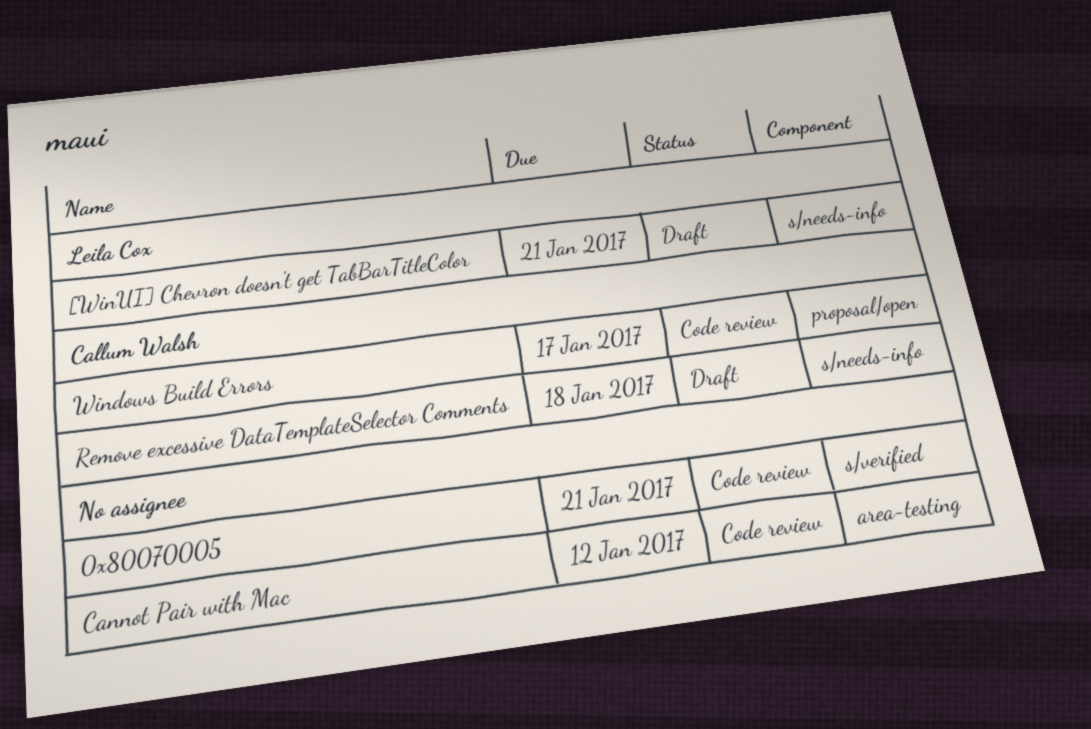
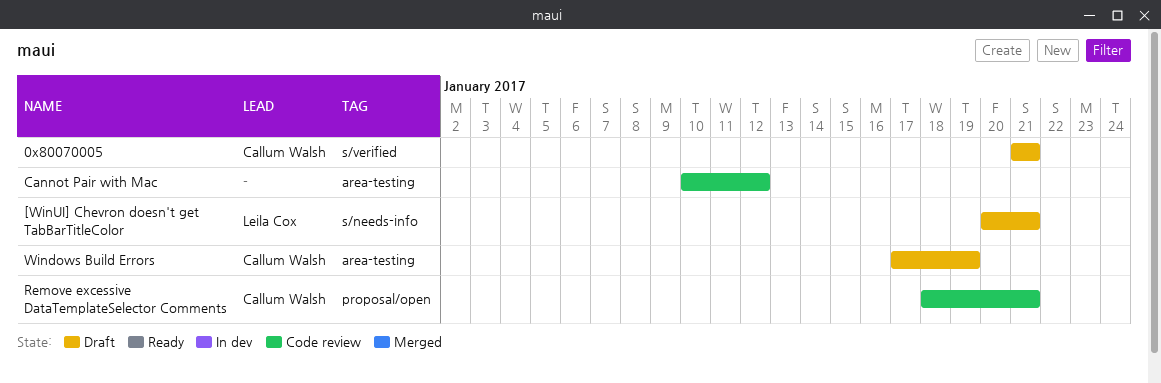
0x80070005, status: Code review -> Draft
0x80070005, owner: none -> Callum Walsh
Remove excessive DataTemplateSelector Comments, status: Draft -> Code review
Remove excessive DataTemplateSelector Comments, label: s/needs-info -> proposal/open
Remove excessive DataTemplateSelector Comments, due: Jan 18 -> Jan 21
Windows Build Errors, status: Code review -> Draft
Windows Build Errors, label: proposal/open -> area-testing
Windows Build Errors, due: Jan 17 -> Jan 19

